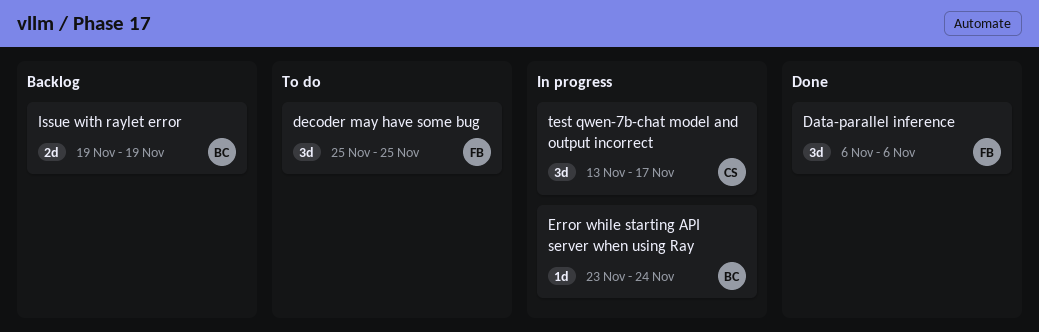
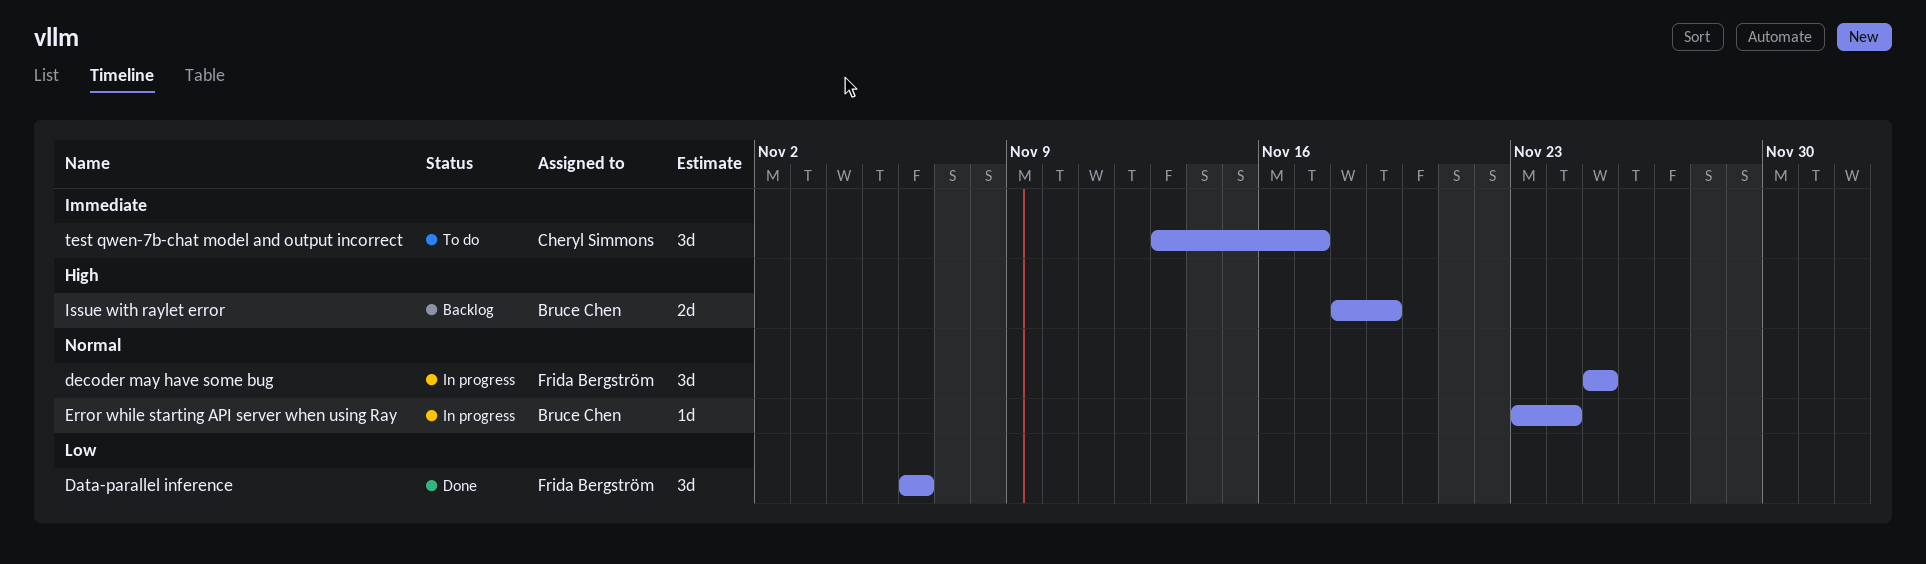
decoder may have some bug, status: To do -> In progress
Issue with raylet error, start: Nov 19 -> Nov 18
test qwen-7b-chat model and output incorrect, status: In progress -> To do

